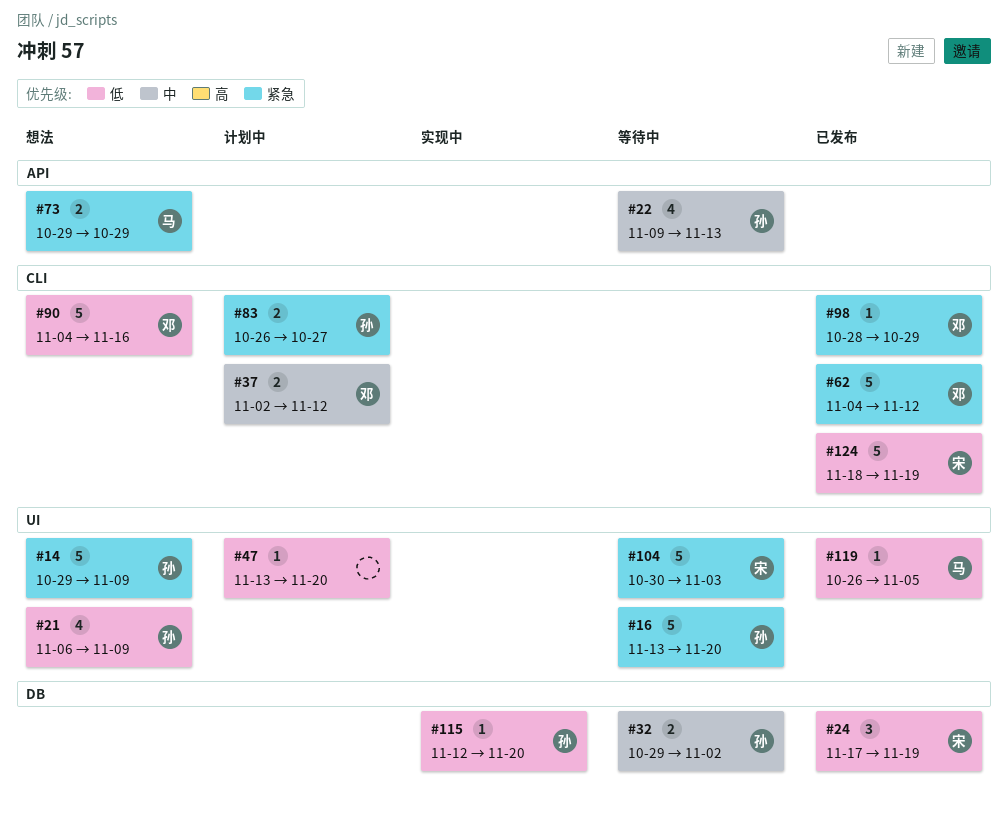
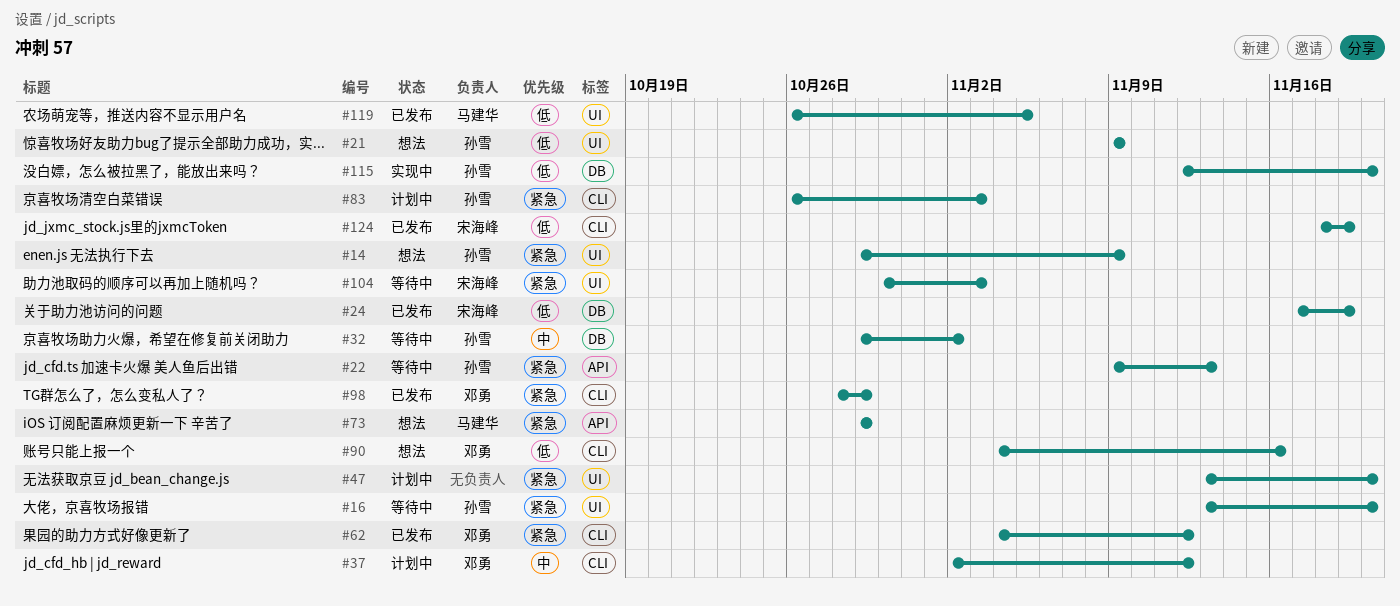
#21, start: Nov 6 -> Nov 9
#22, priority: 中 -> 紧急
#47, priority: 低 -> 紧急
#83, due: Oct 27 -> Nov 3

